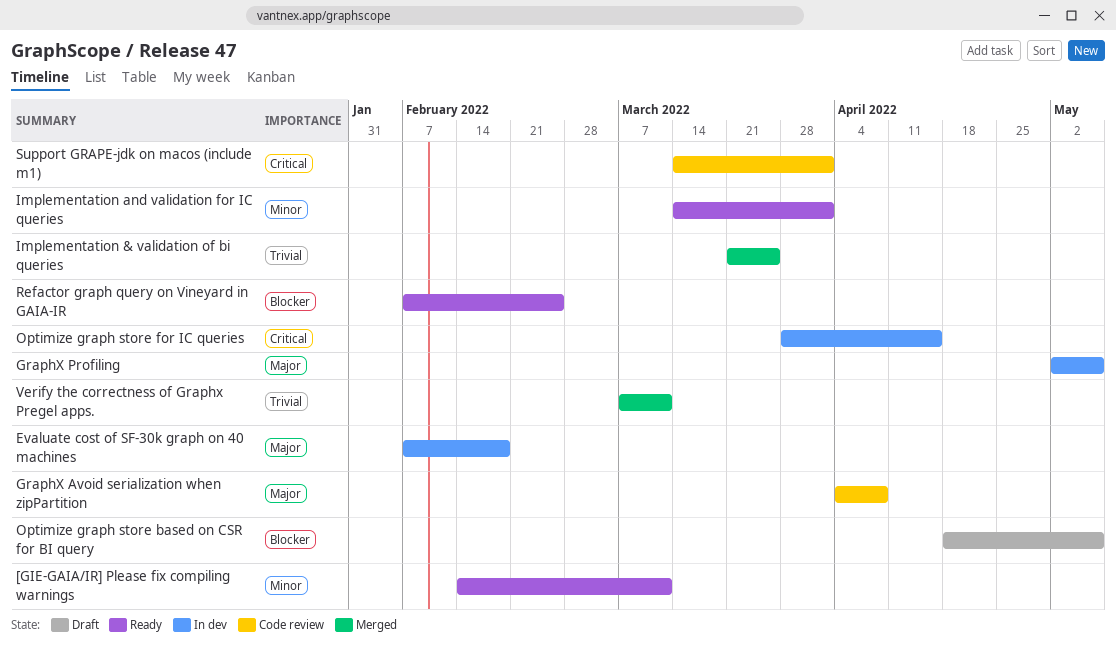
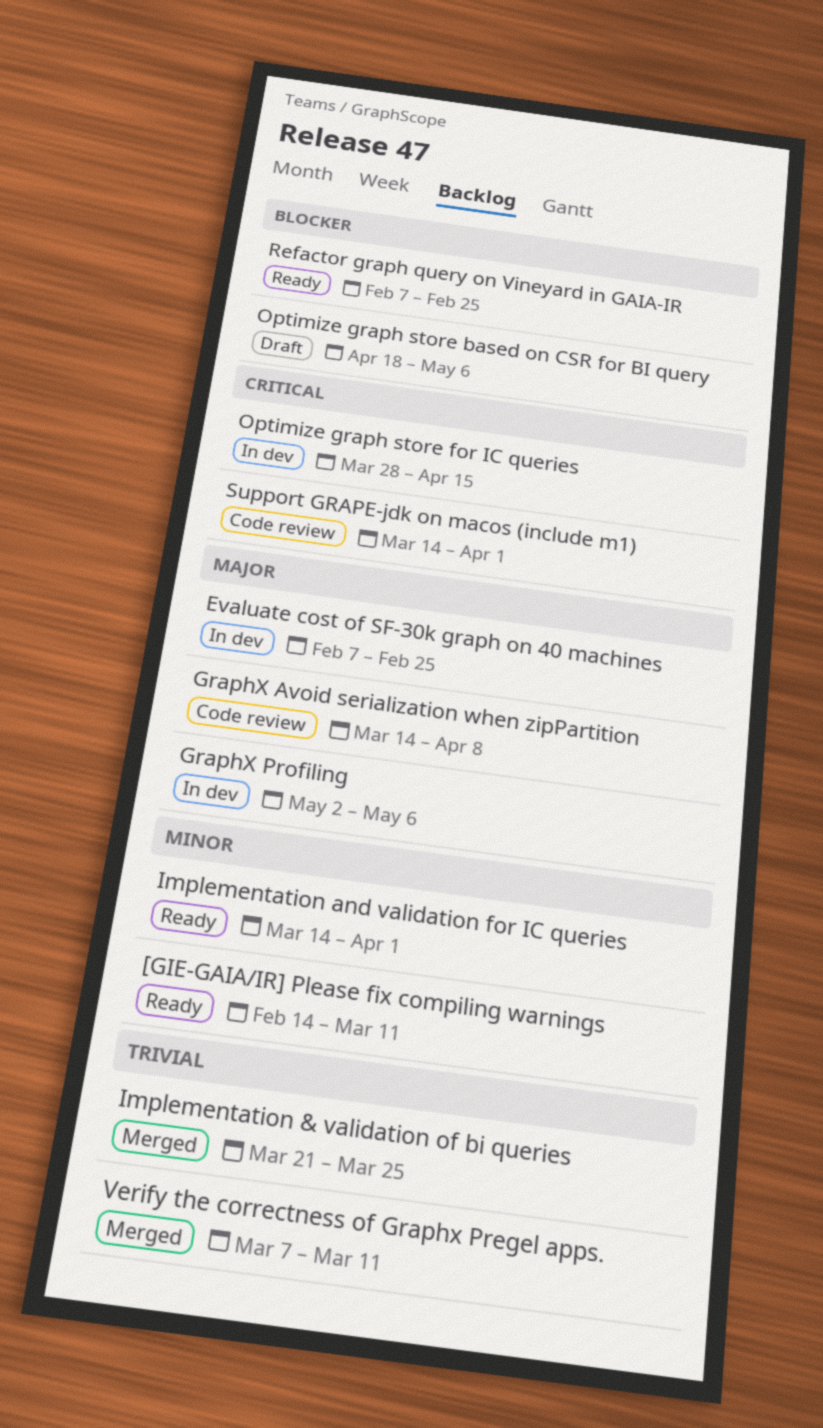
Evaluate cost of SF-30k graph on 40 machines, due: Feb 18 -> Feb 25
GraphX Avoid serialization when zipPartition, start: Apr 4 -> Mar 14

